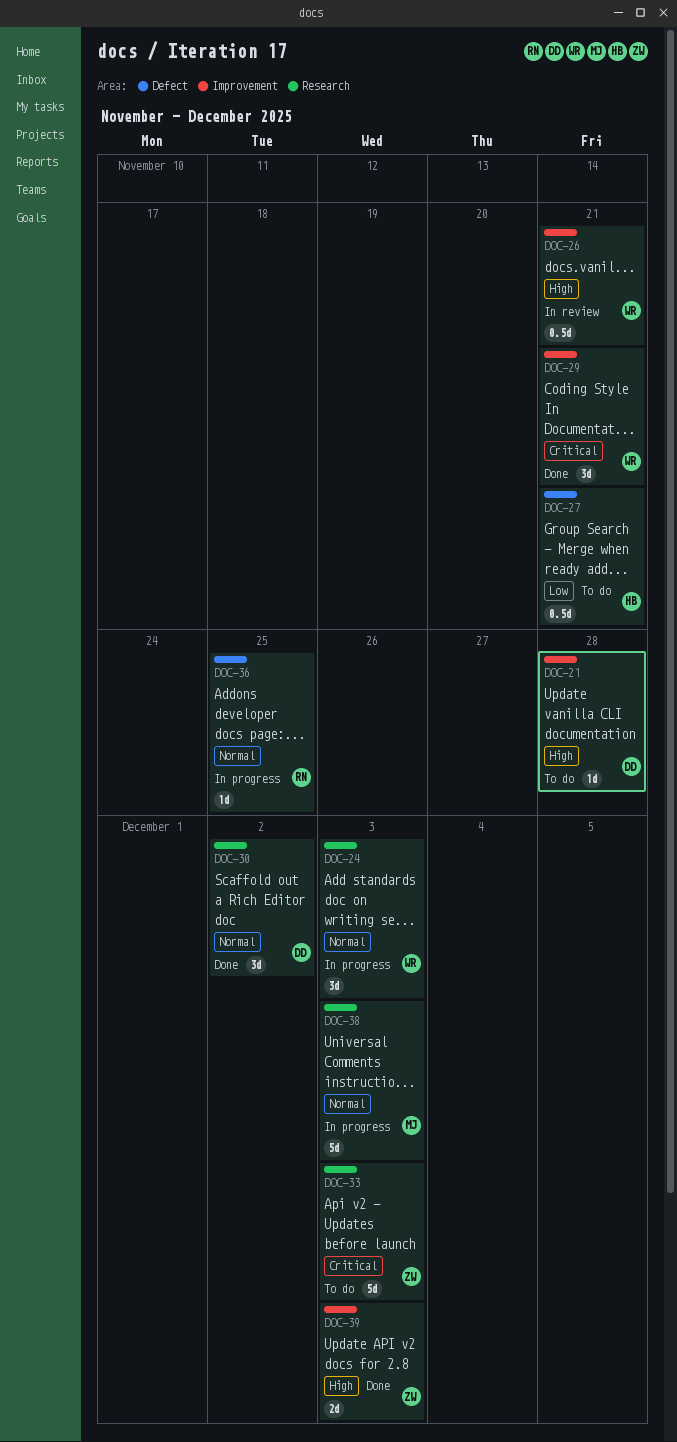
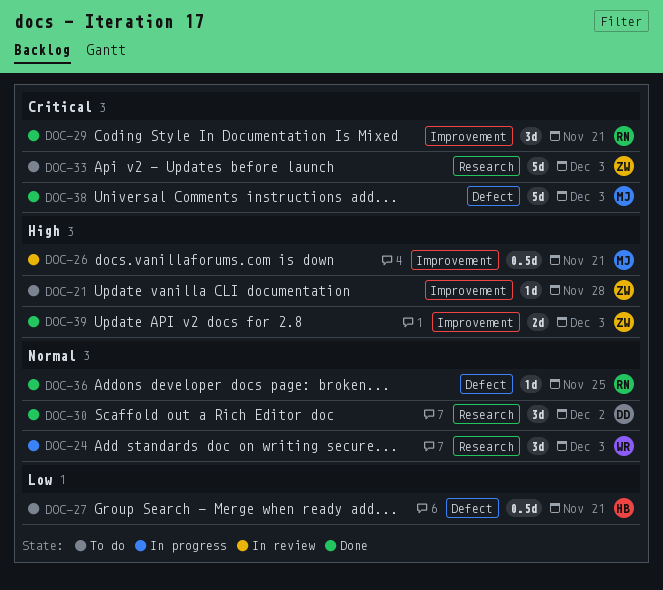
DOC-21, owner: DD -> ZW
DOC-26, owner: WR -> MJ
DOC-29, owner: WR -> RN
DOC-36, status: In progress -> Done
DOC-38, status: In progress -> Done
DOC-38, priority: Normal -> Critical
DOC-38, label: Research -> Defect

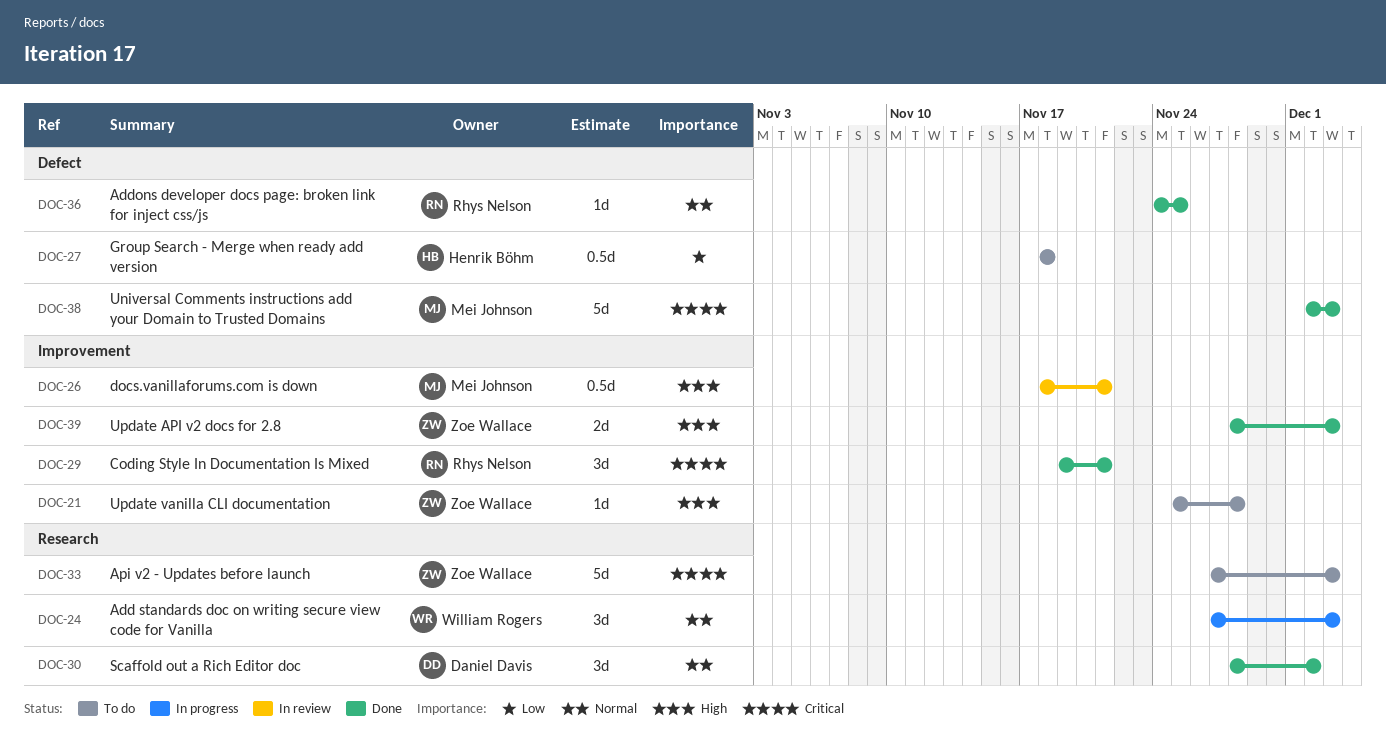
DOC-27, due: Nov 21 -> Nov 18

